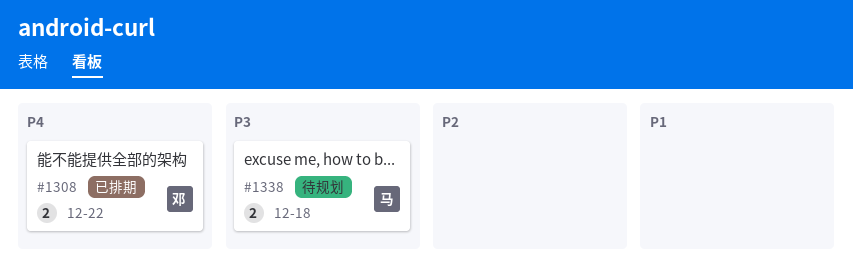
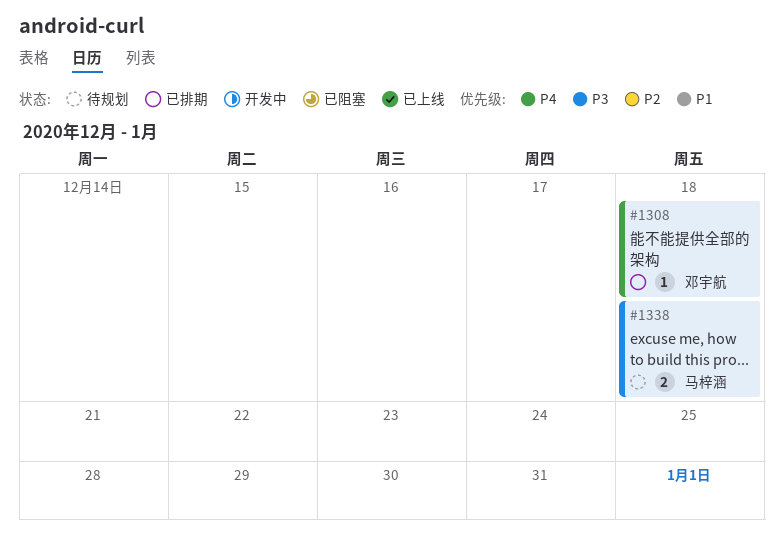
#1308, estimate: 2 -> 1
#1308, due: Dec 22 -> Dec 18

